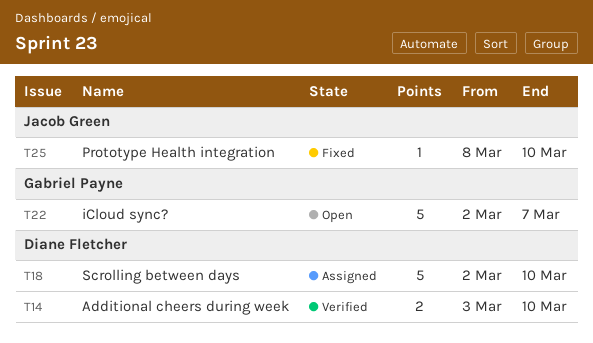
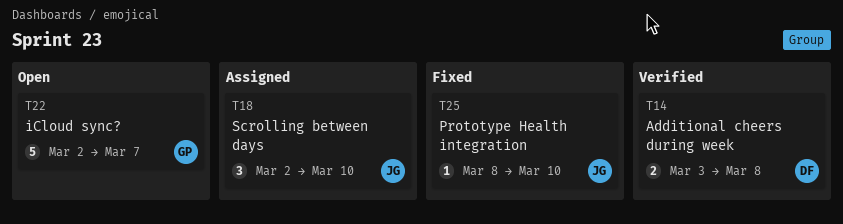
T14, due: Mar 10 -> Mar 8
T18, owner: Diane Fletcher -> Jacob Green
T18, estimate: 5 -> 3

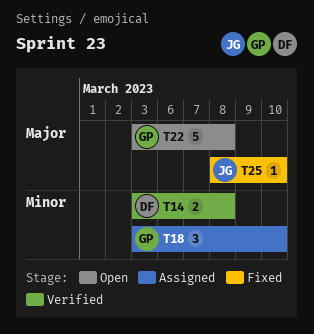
T18, owner: JG -> GP
T18, start: Mar 2 -> Mar 3
T22, start: Mar 2 -> Mar 3
T22, due: Mar 7 -> Mar 8

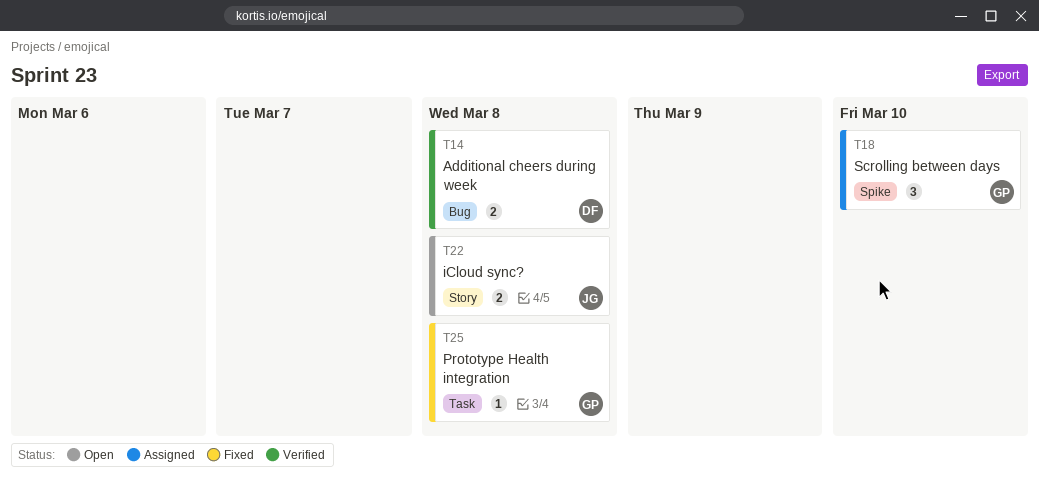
T22, owner: GP -> JG
T22, estimate: 5 -> 2
T25, owner: JG -> GP
T25, due: Mar 10 -> Mar 8

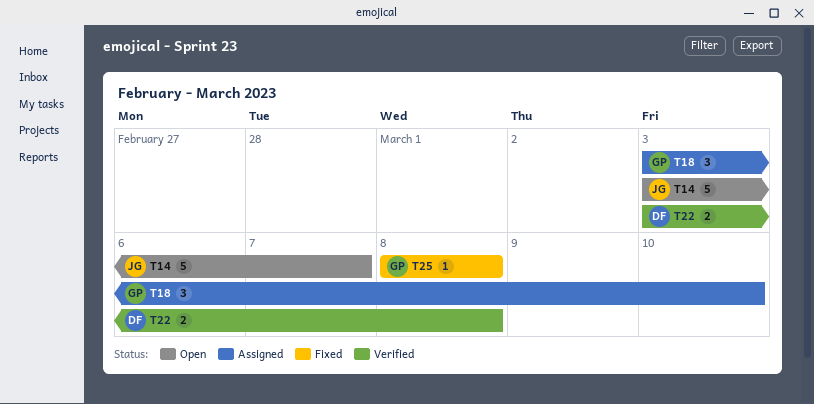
T14, status: Verified -> Open
T14, owner: DF -> JG
T14, estimate: 2 -> 5
T14, due: Mar 8 -> Mar 7
T22, status: Open -> Verified
T22, owner: JG -> DF

